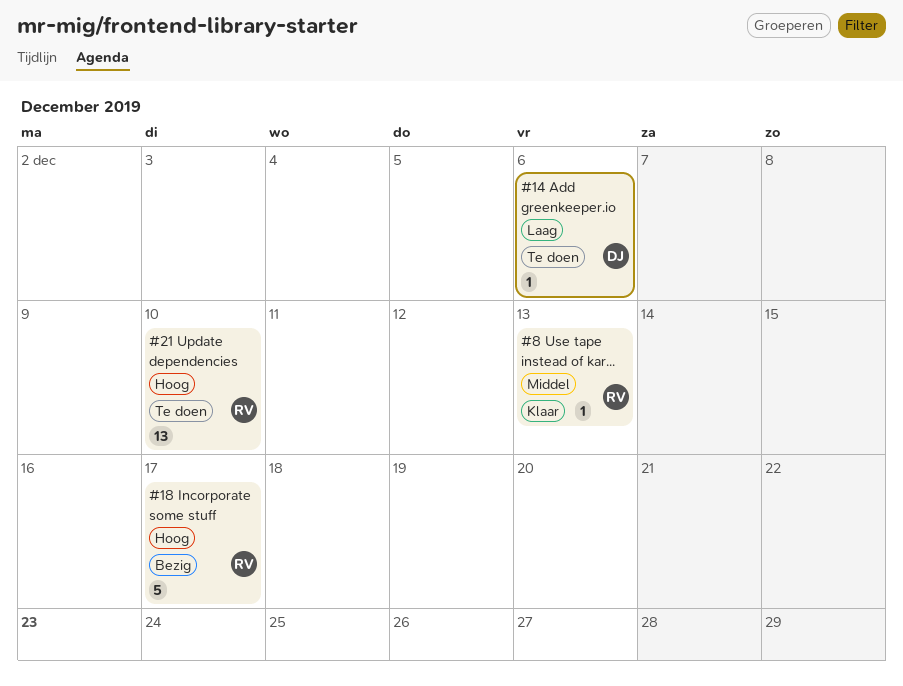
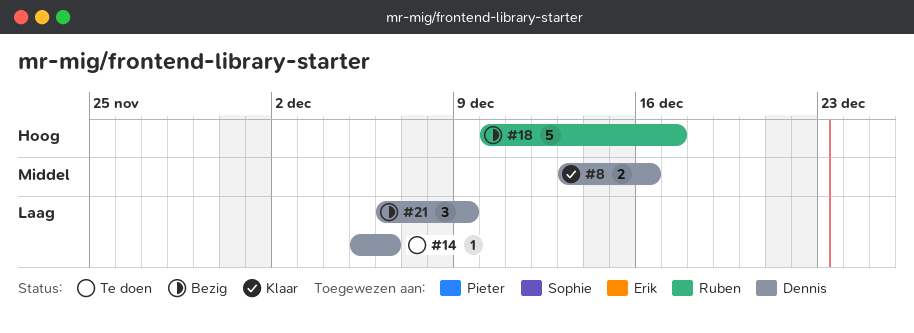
#8, owner: Ruben -> Dennis
#8, estimate: 1 -> 2
#8, due: Dec 13 -> Dec 16
#21, status: Te doen -> Bezig
#21, owner: Ruben -> Dennis
#21, priority: Hoog -> Laag
#21, estimate: 13 -> 3
#21, due: Dec 10 -> Dec 9

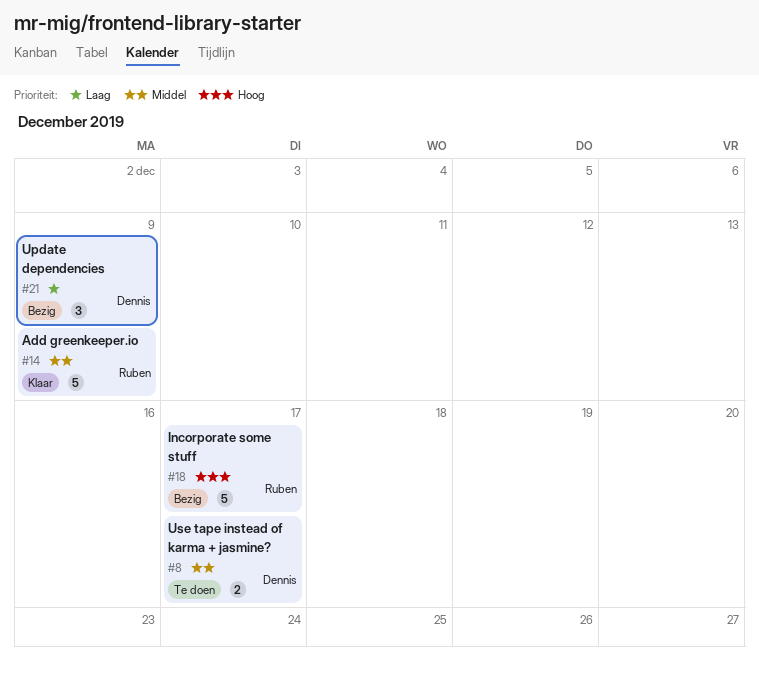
#8, status: Klaar -> Te doen
#8, due: Dec 16 -> Dec 17
#14, status: Te doen -> Klaar
#14, owner: Dennis -> Ruben
#14, priority: Laag -> Middel
#14, estimate: 1 -> 5
#14, due: Dec 6 -> Dec 9

